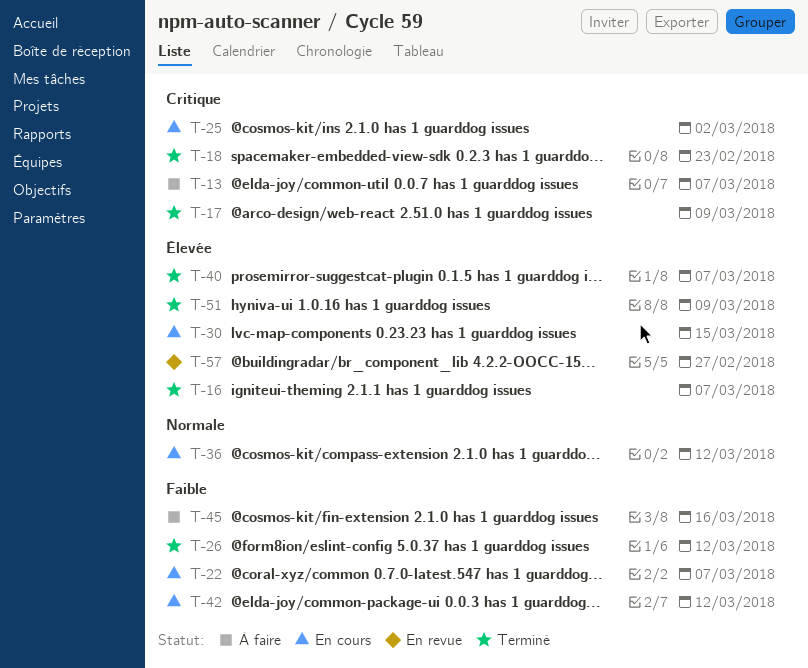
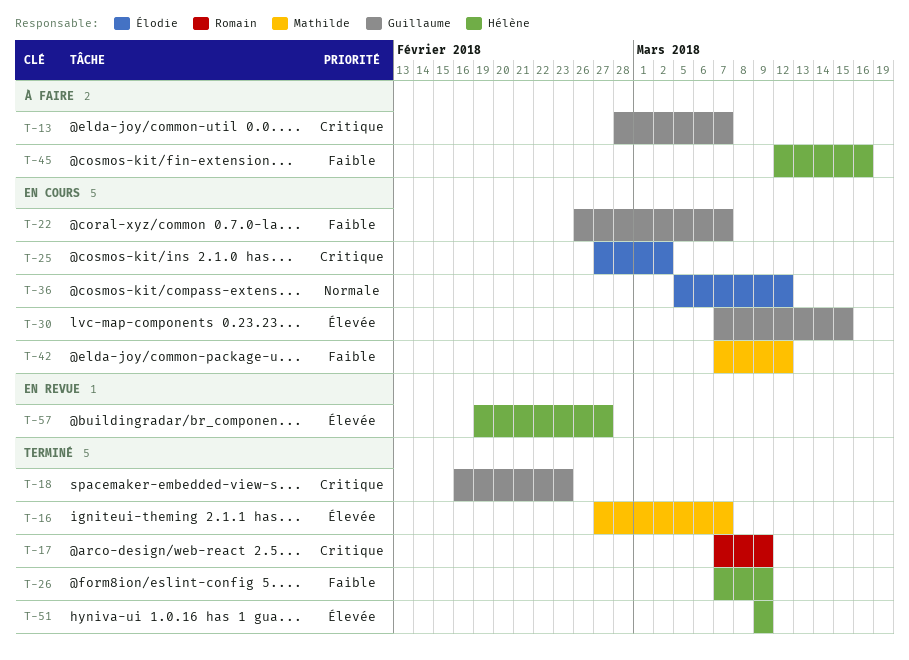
T-26, due: Mar 12 -> Mar 9
T-40: present -> none

